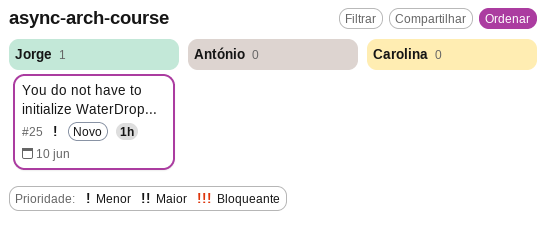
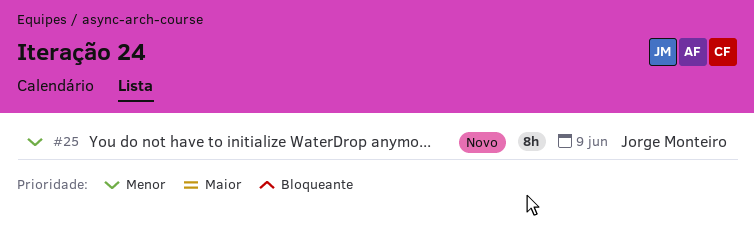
#25, estimate: 1h -> 8h
#25, due: Jun 10 -> Jun 9

